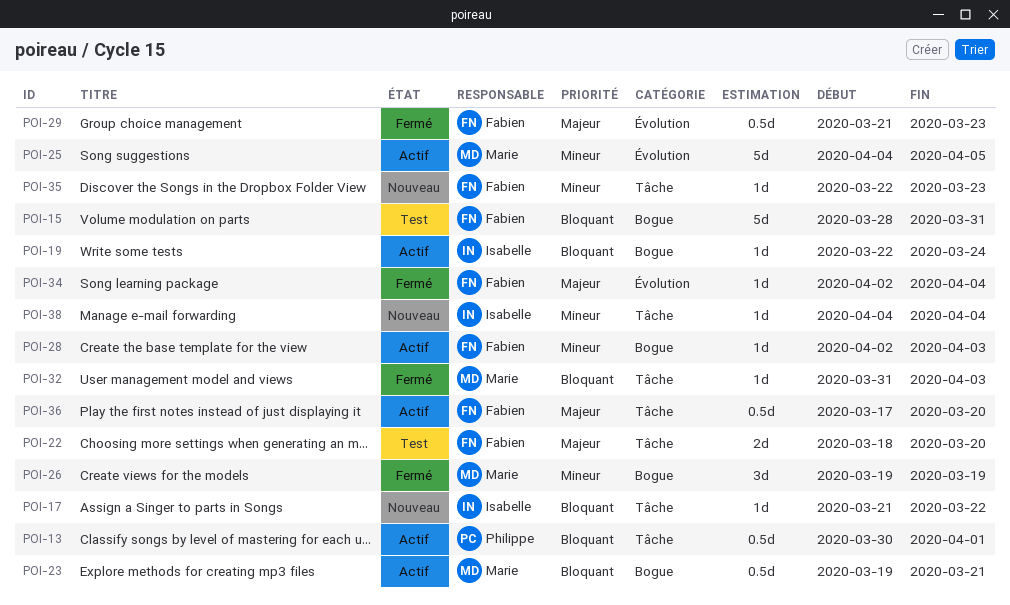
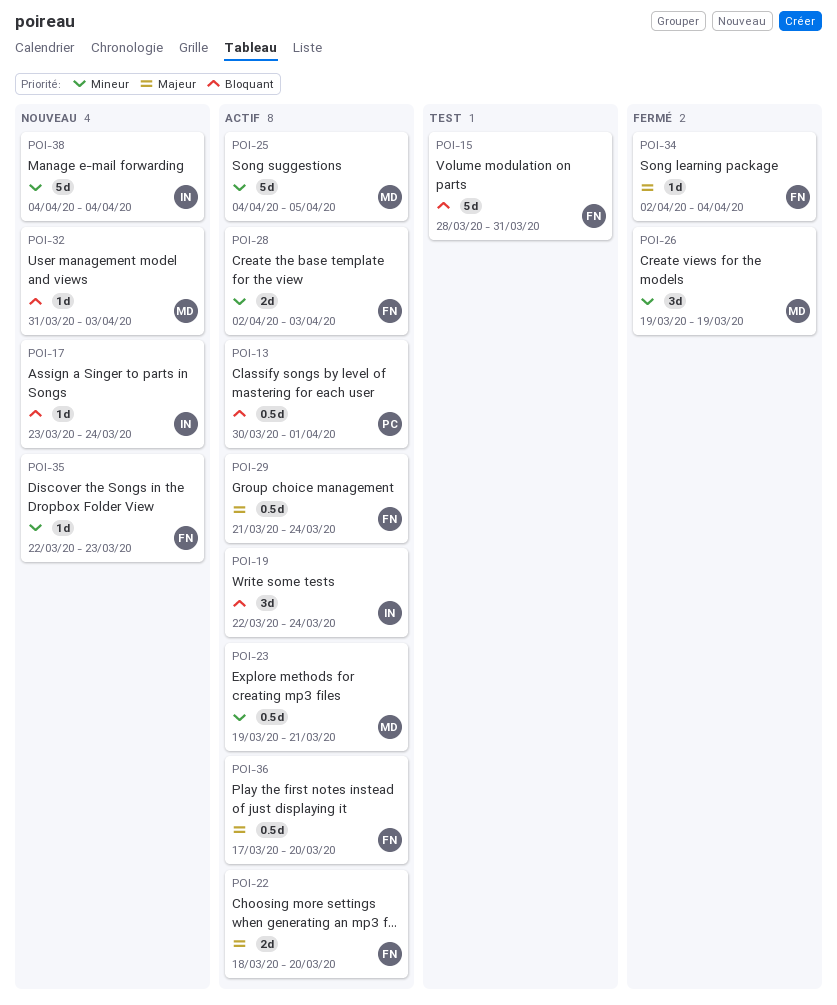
POI-17, start: Mar 21 -> Mar 23
POI-17, due: Mar 22 -> Mar 24
POI-19, estimate: 1d -> 3d
POI-22, status: Test -> Actif
POI-23, priority: Bloquant -> Mineur
POI-28, estimate: 1d -> 2d
POI-29, status: Fermé -> Actif
POI-29, due: Mar 23 -> Mar 24
POI-32, status: Fermé -> Nouveau
POI-38, estimate: 1d -> 5d

